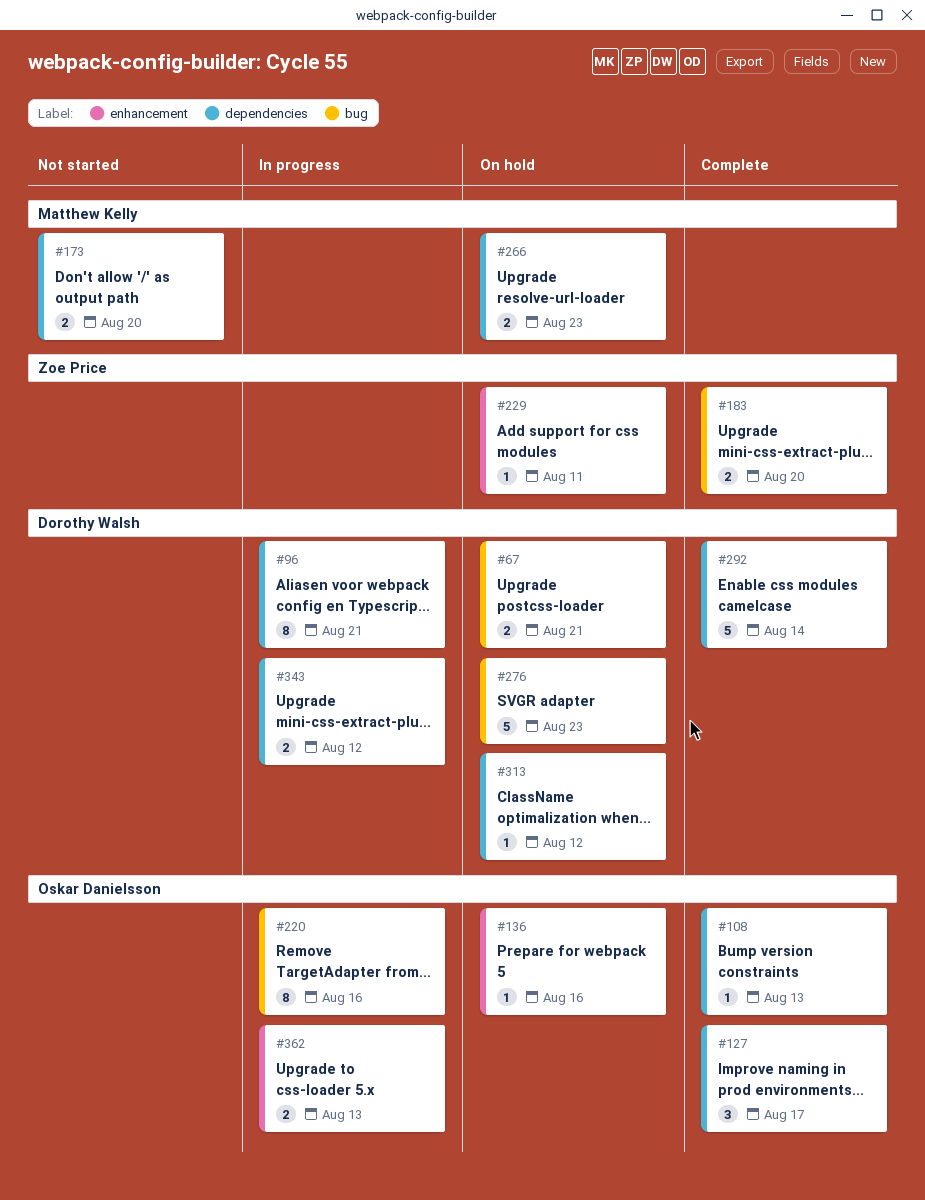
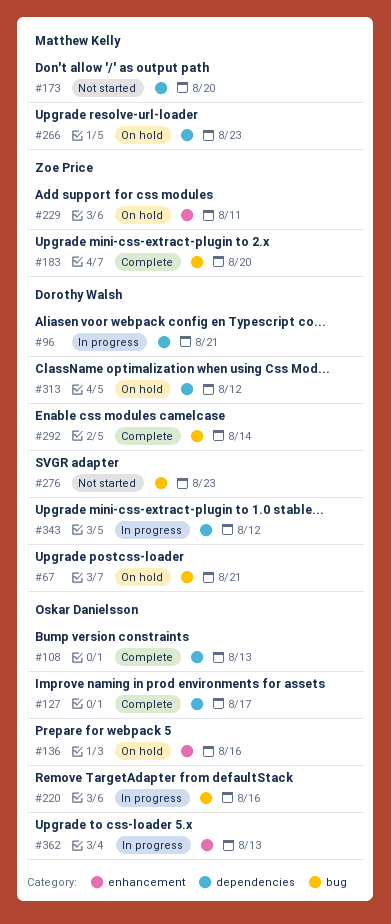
#276, status: On hold -> Not started
#292, label: dependencies -> bug

